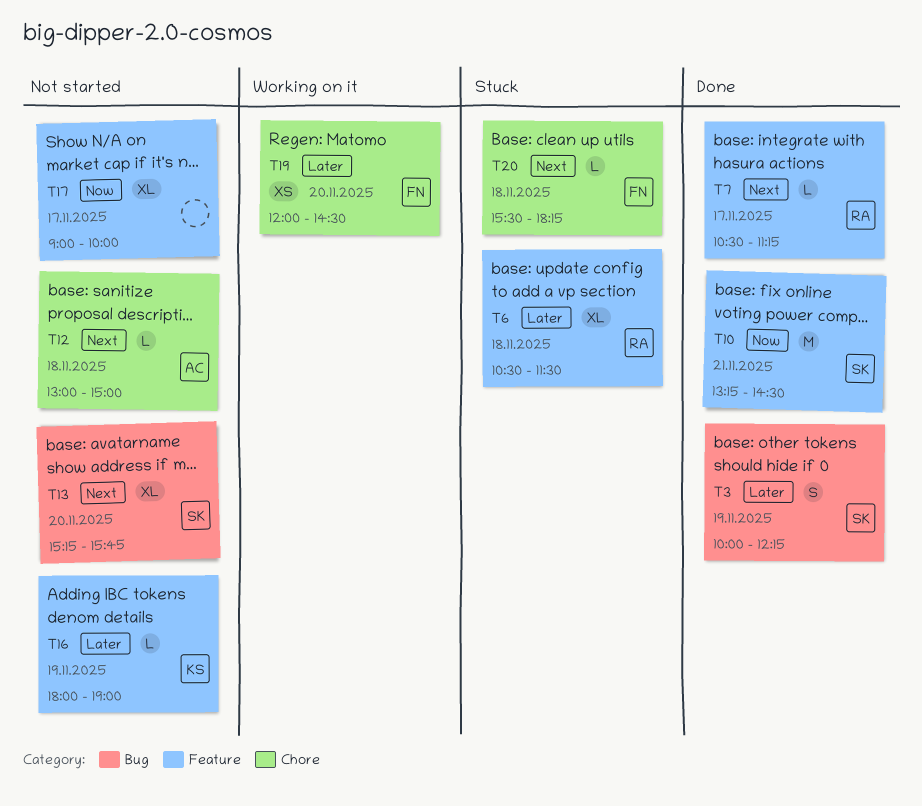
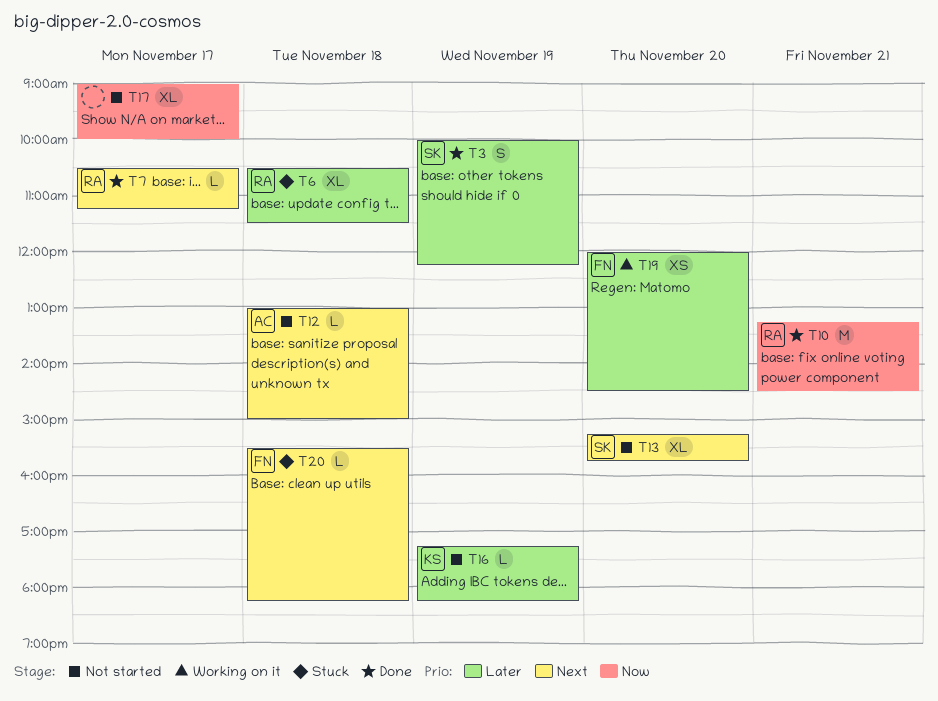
T10, owner: SK -> RA
T16, begins: 18:00 -> 17:15
T16, ends: 19:00 -> 18:15

